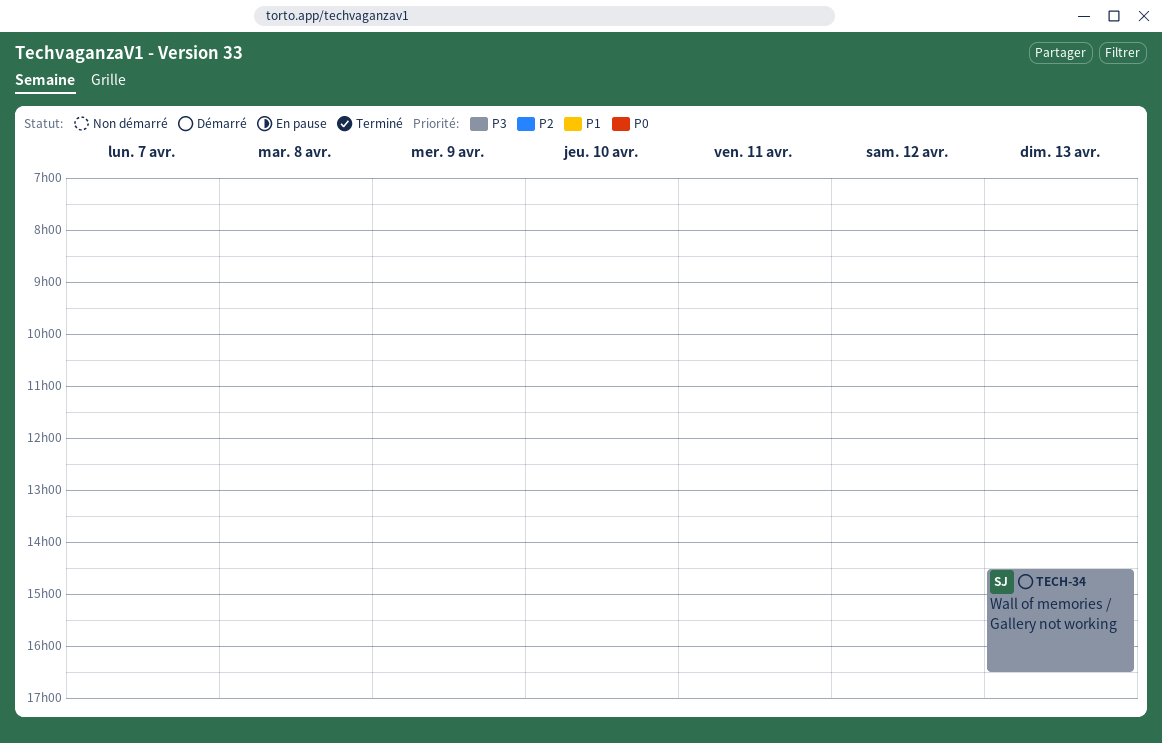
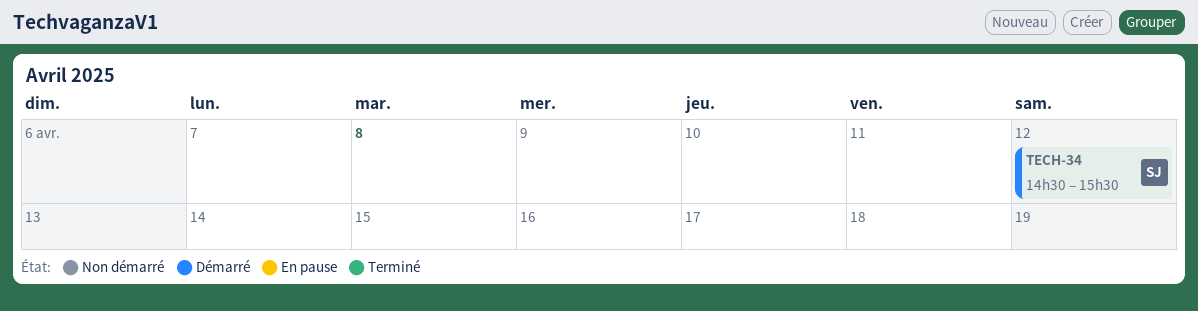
TECH-34, day: Apr 13 -> Apr 12
TECH-34, ends: 16:30 -> 15:30

